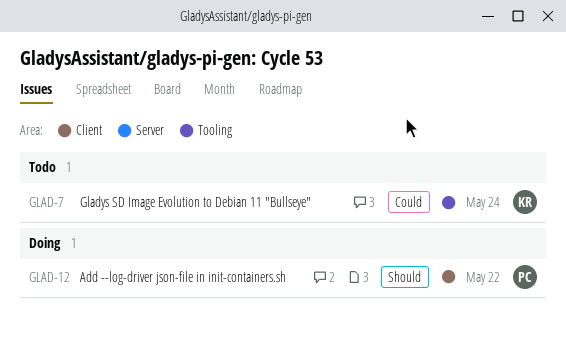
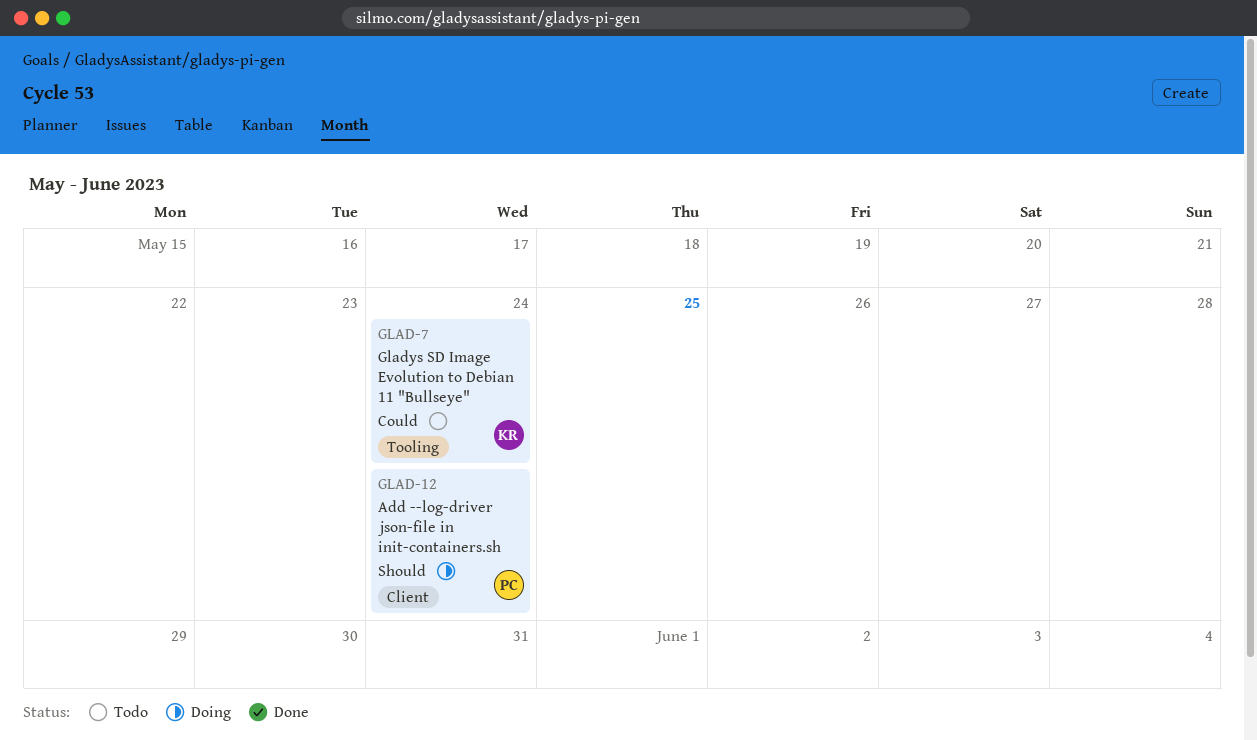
GLAD-12, due: May 22 -> May 24

